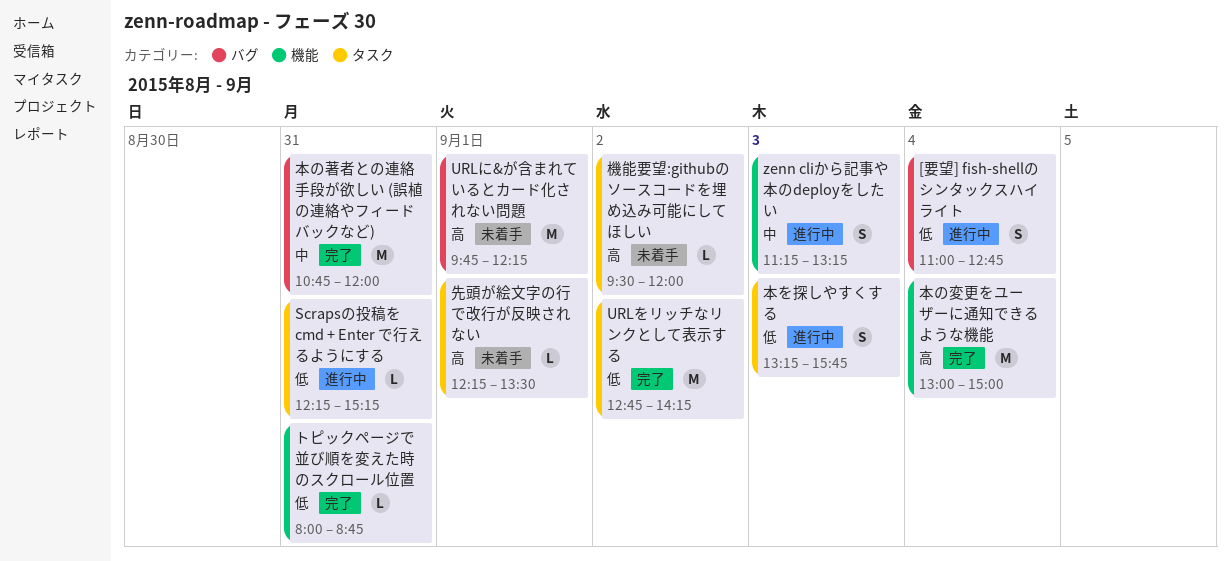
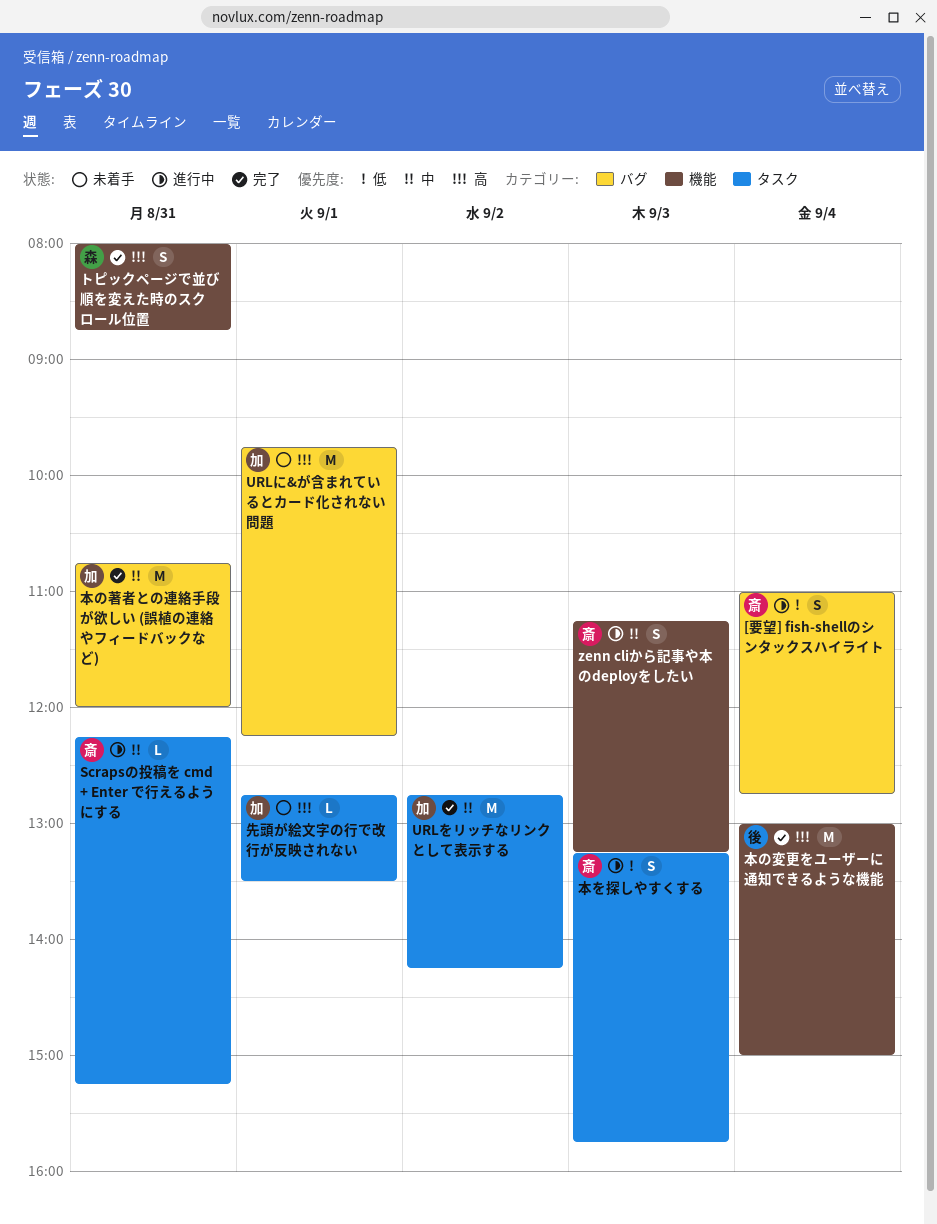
Scrapsの投稿を cmd + Enter で行えるようにする, priority: 低 -> 中
URLをリッチなリンクとして表示する, priority: 低 -> 中
トピックページで並び順を変えた時のスクロール位置, priority: 低 -> 高
トピックページで並び順を変えた時のスクロール位置, estimate: L -> S
先頭が絵文字の行で改行が反映されない, begins: 12:15 -> 12:45
機能要望:githubのソースコードを埋め込み可能にしてほしい: present -> none

